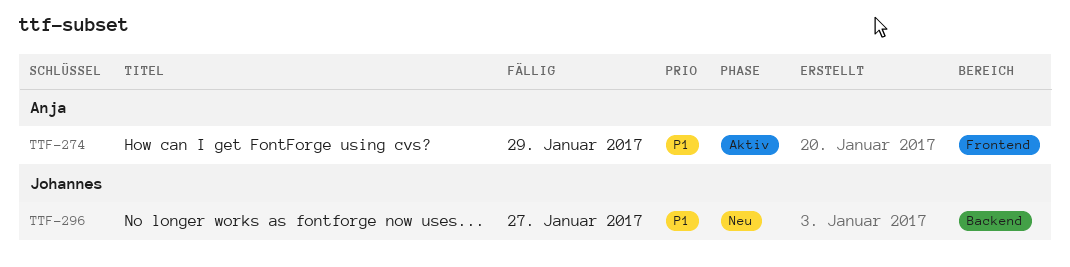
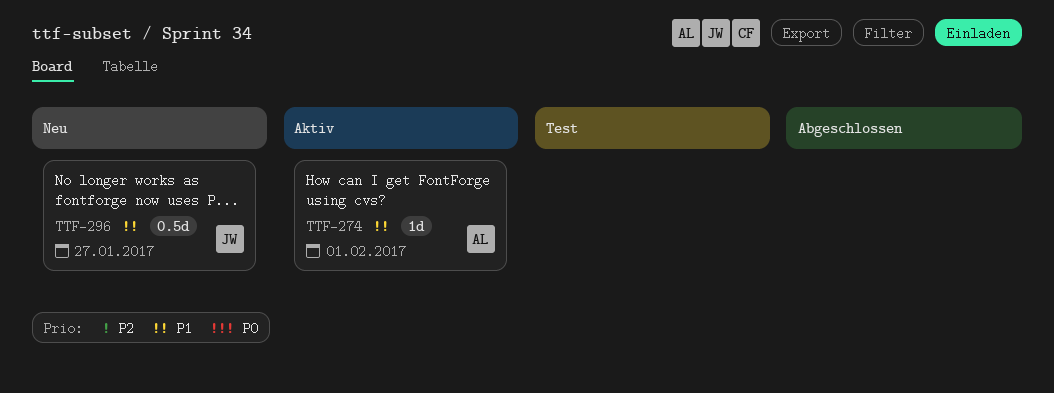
TTF-274, due: Jan 29 -> Feb 1

